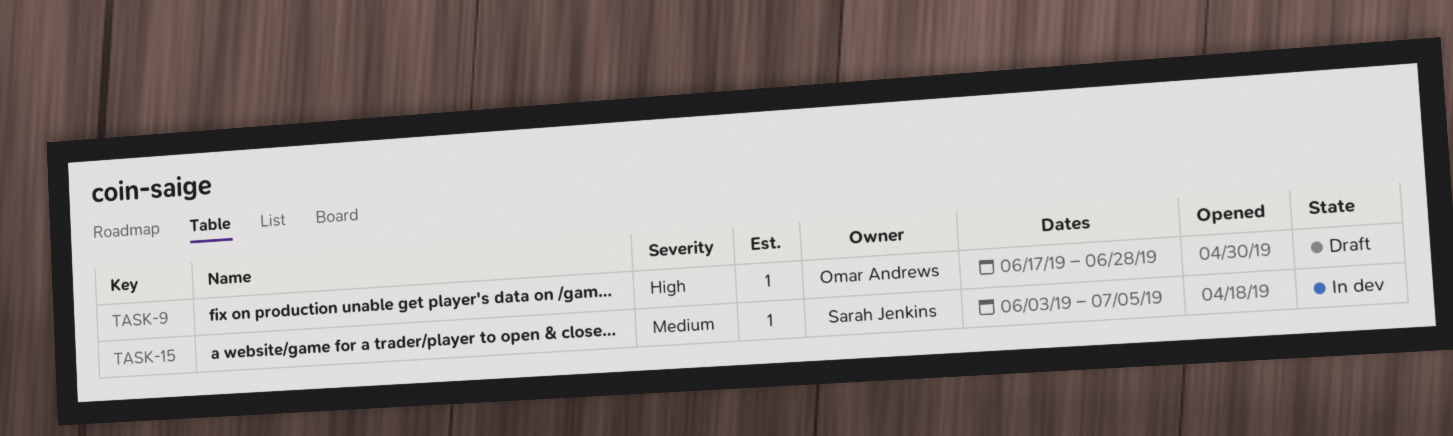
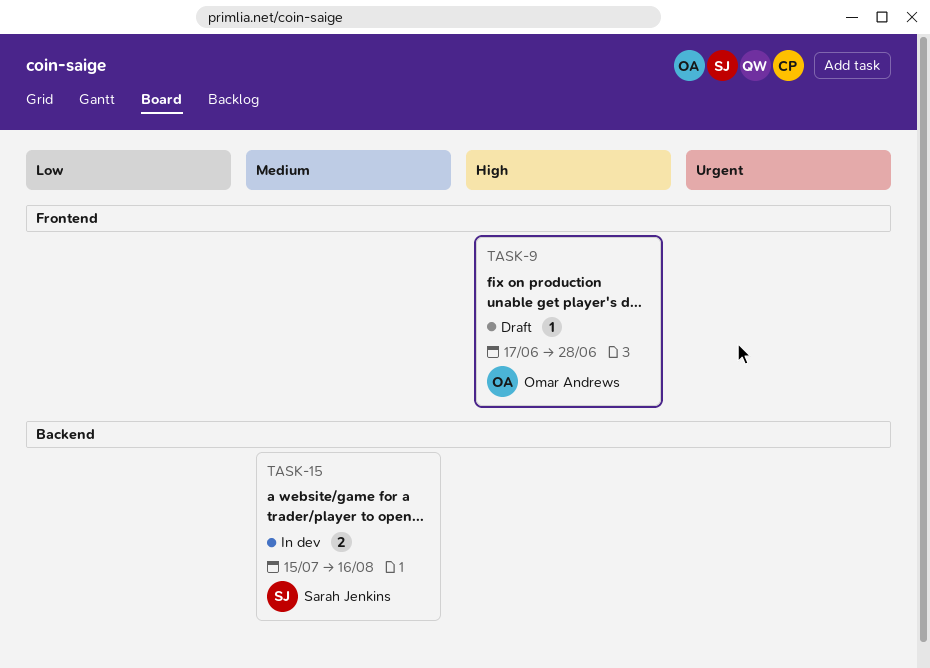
TASK-15, estimate: 1 -> 2
TASK-15, start: Jun 3 -> Jul 15
TASK-15, due: Jul 5 -> Aug 16

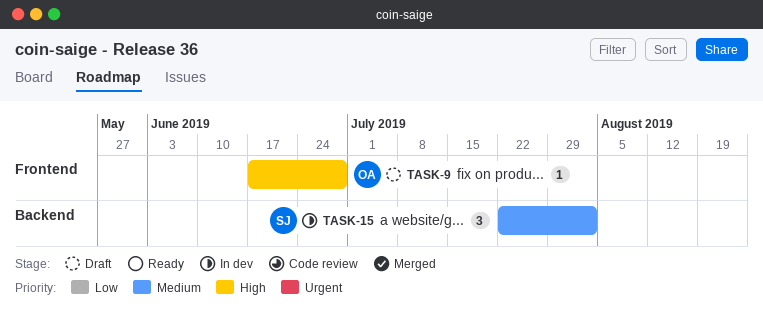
TASK-15, estimate: 2 -> 3
TASK-15, start: Jul 15 -> Jul 22
TASK-15, due: Aug 16 -> Aug 2

